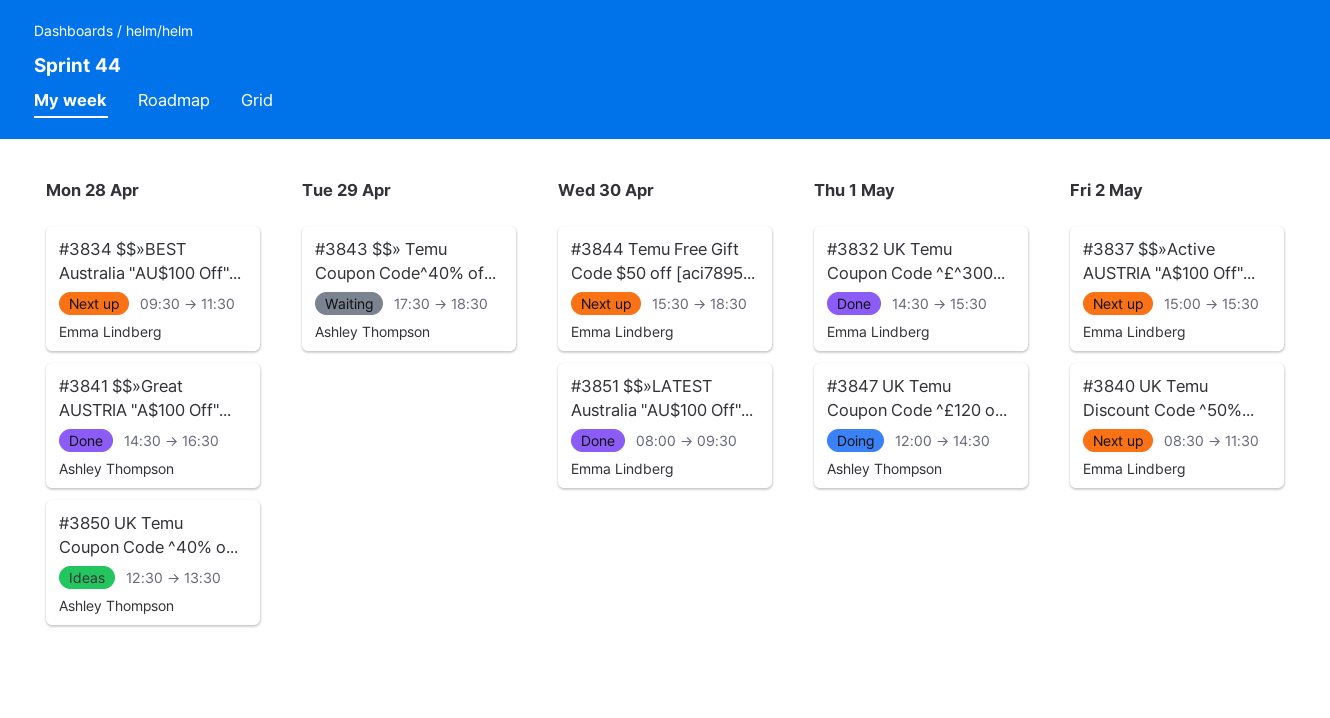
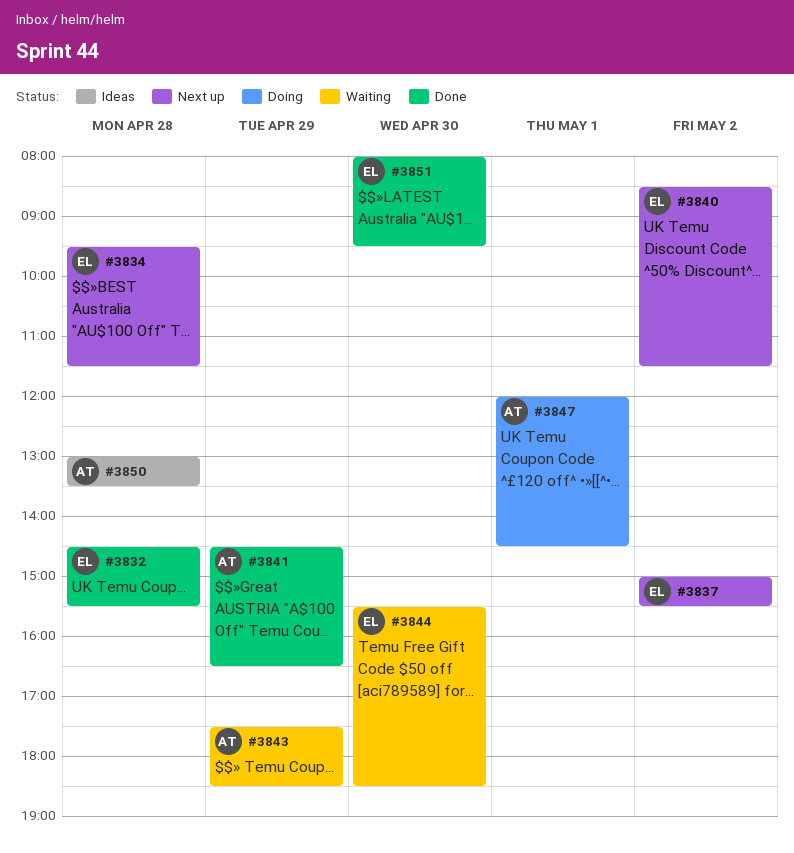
#3832, day: May 1 -> Apr 28
#3841, day: Apr 28 -> Apr 29
#3844, status: Next up -> Waiting
#3850, begins: 12:30 -> 13:00

